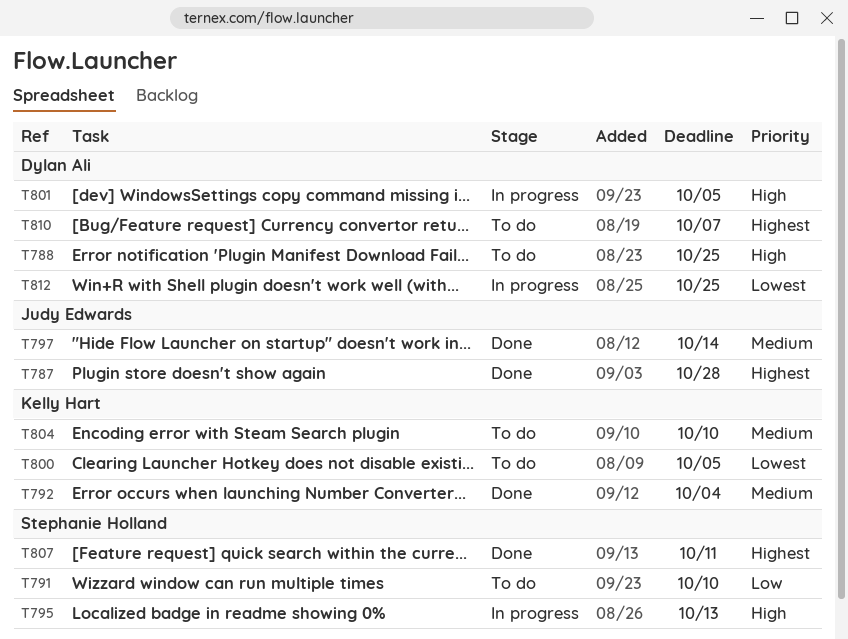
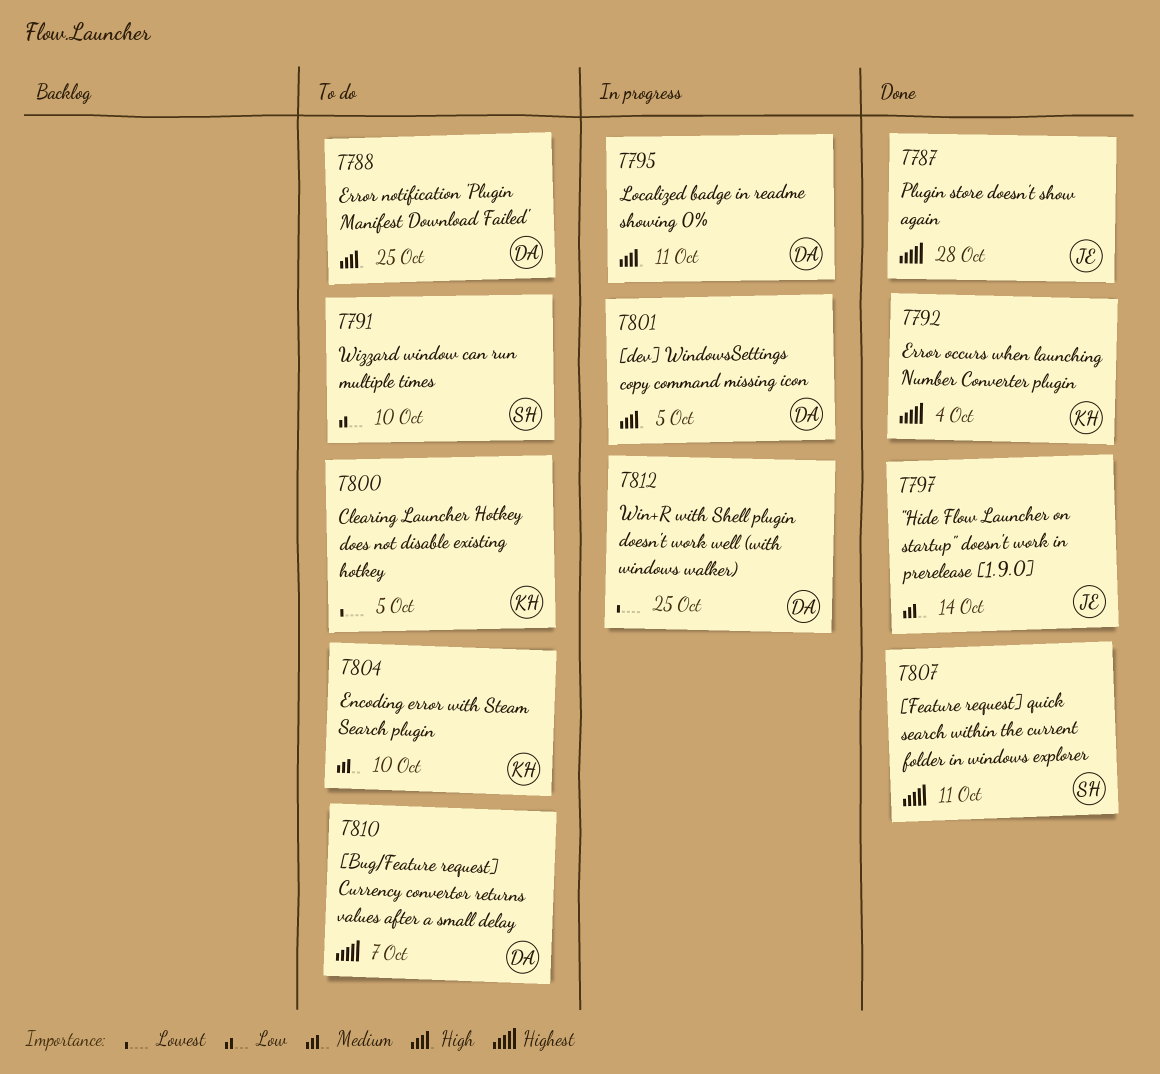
T792, priority: Medium -> Highest
T795, owner: Stephanie Holland -> Dylan Ali
T795, due: Oct 13 -> Oct 11

